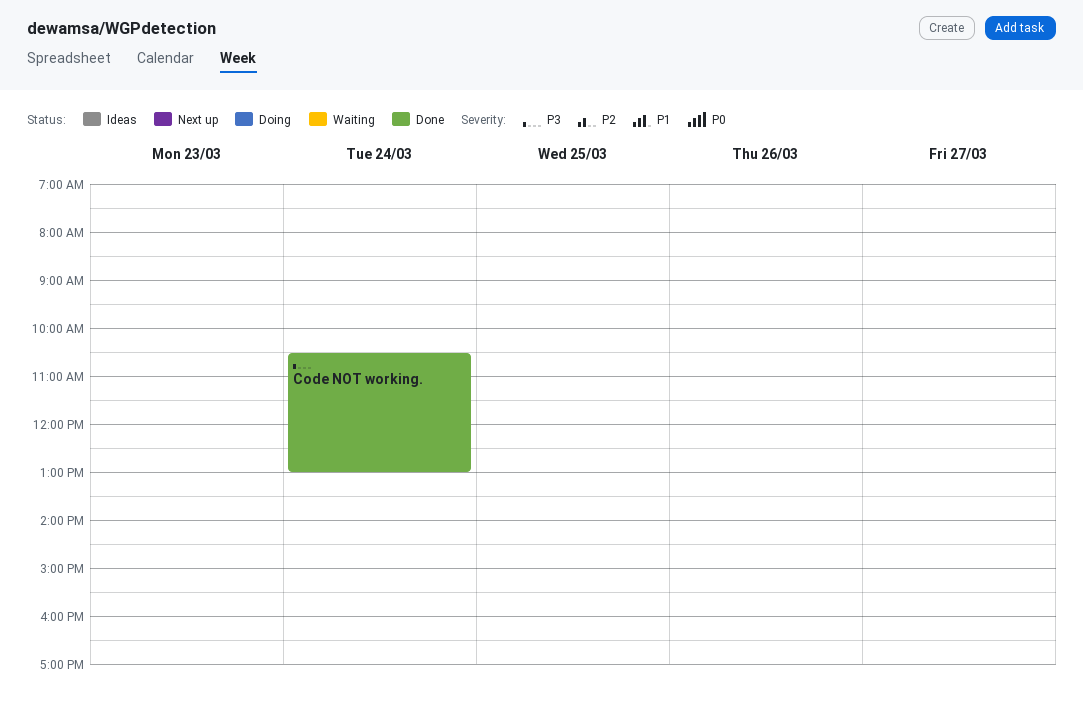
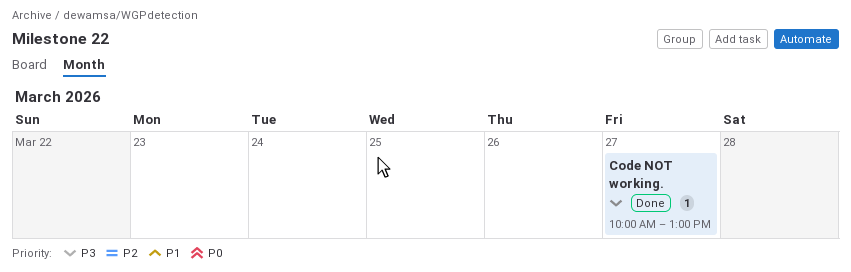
Code NOT working., day: Mar 24 -> Mar 27
Code NOT working., begins: 10:30 -> 10:00

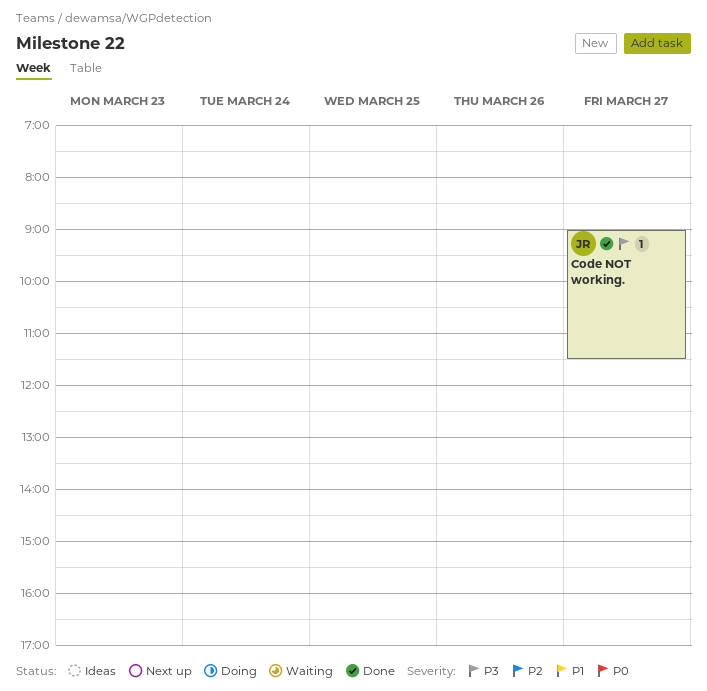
Code NOT working., begins: 10:00 -> 09:00
Code NOT working., ends: 13:00 -> 11:30

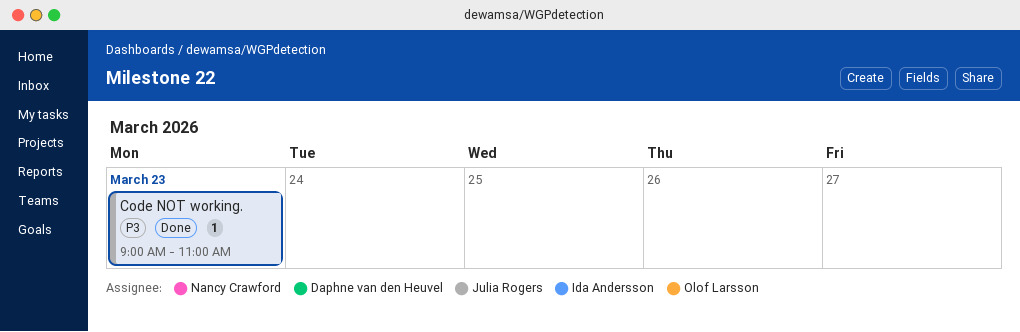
Code NOT working., day: Mar 27 -> Mar 23
Code NOT working., ends: 11:30 -> 11:00

